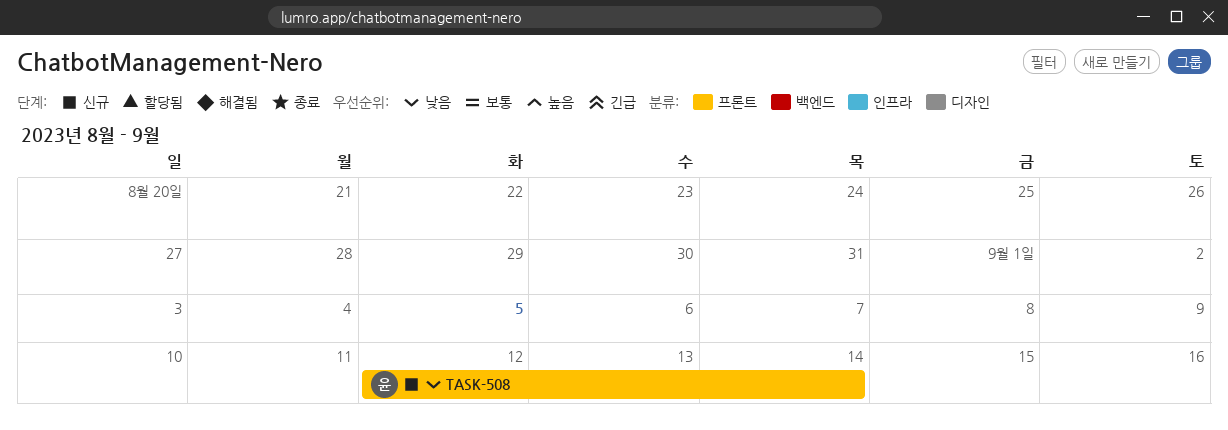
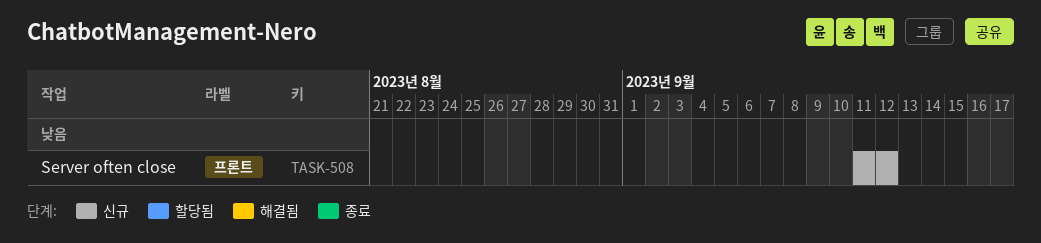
TASK-508, start: Sep 12 -> Sep 11
TASK-508, due: Sep 14 -> Sep 12

